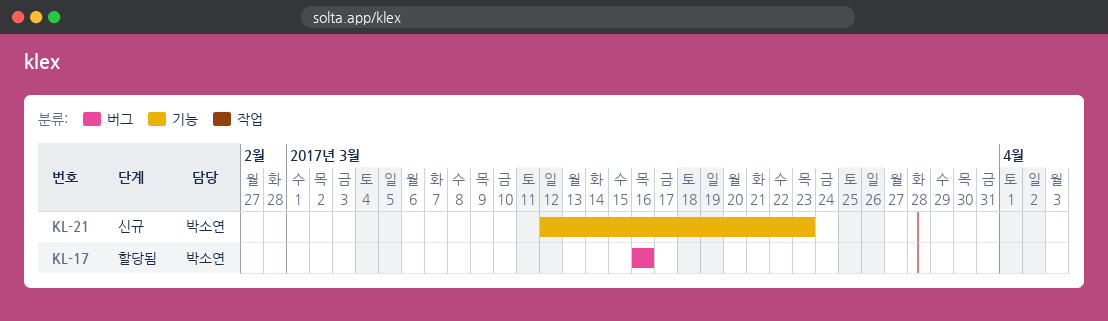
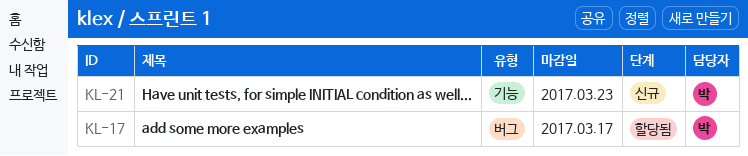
KL-17, due: Mar 16 -> Mar 17

